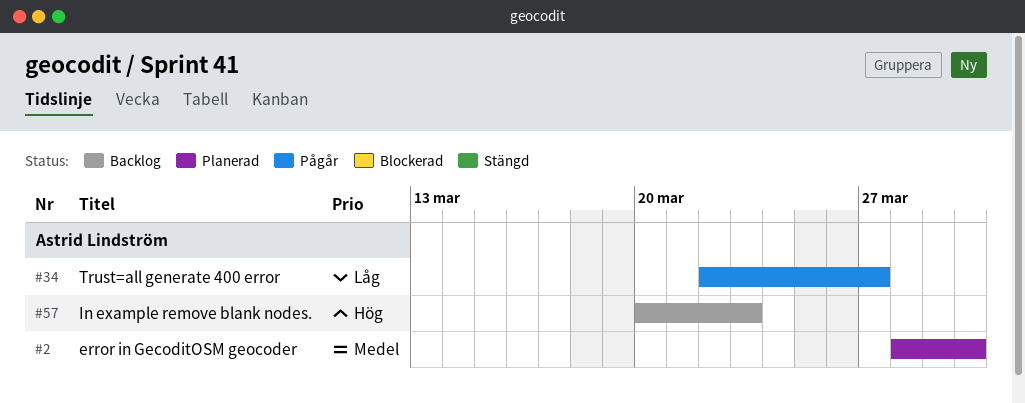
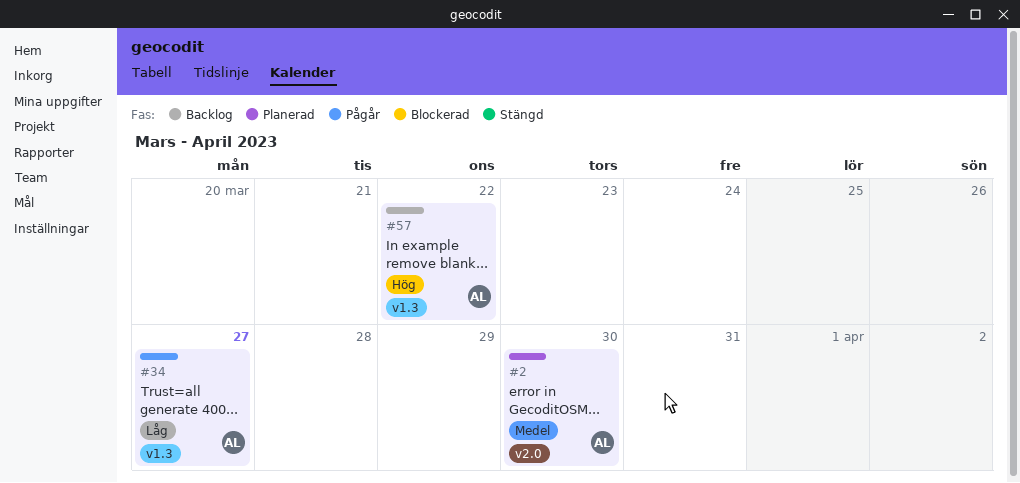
#57, due: Mar 23 -> Mar 22

